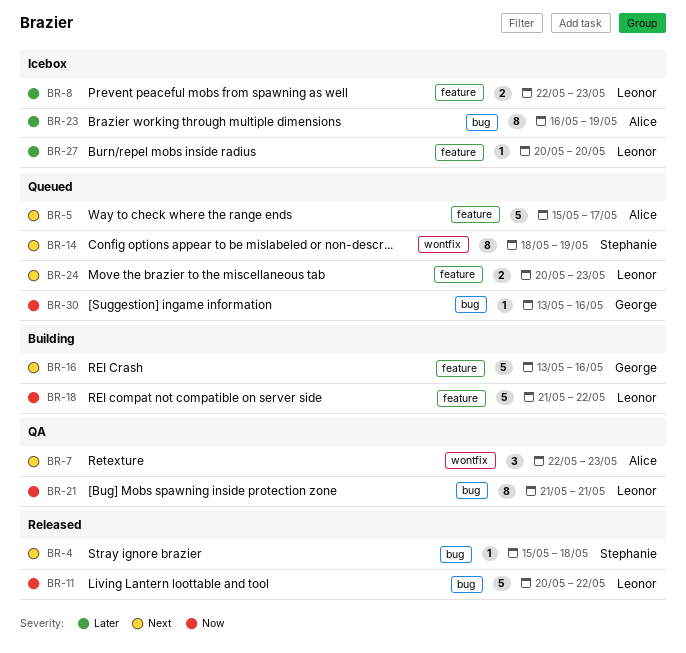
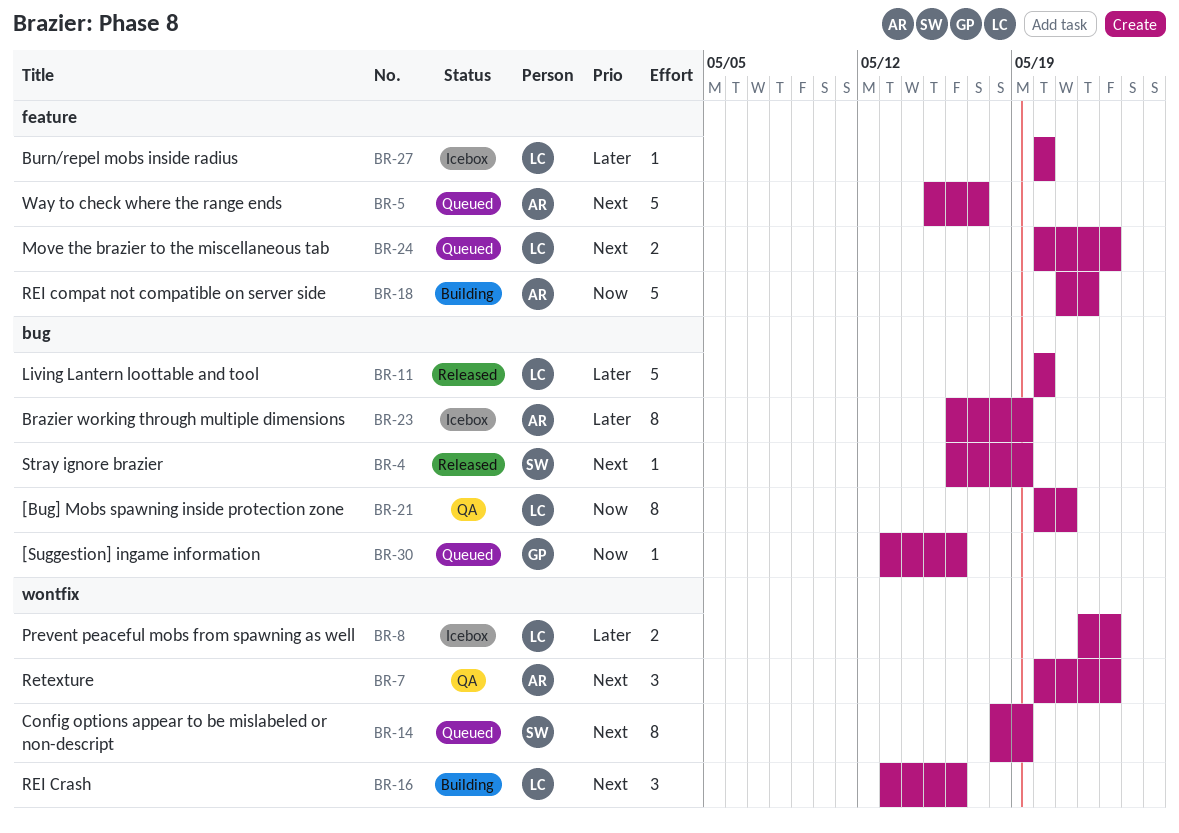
BR-4, start: May 15 -> May 16
BR-4, due: May 18 -> May 19
BR-7, start: May 22 -> May 20
BR-8, label: feature -> wontfix
BR-11, priority: Now -> Later
BR-11, due: May 22 -> May 20
BR-16, owner: George -> Leonor
BR-16, label: feature -> wontfix
BR-16, estimate: 5 -> 3
BR-18, owner: Leonor -> Alice
BR-21, start: May 21 -> May 20

